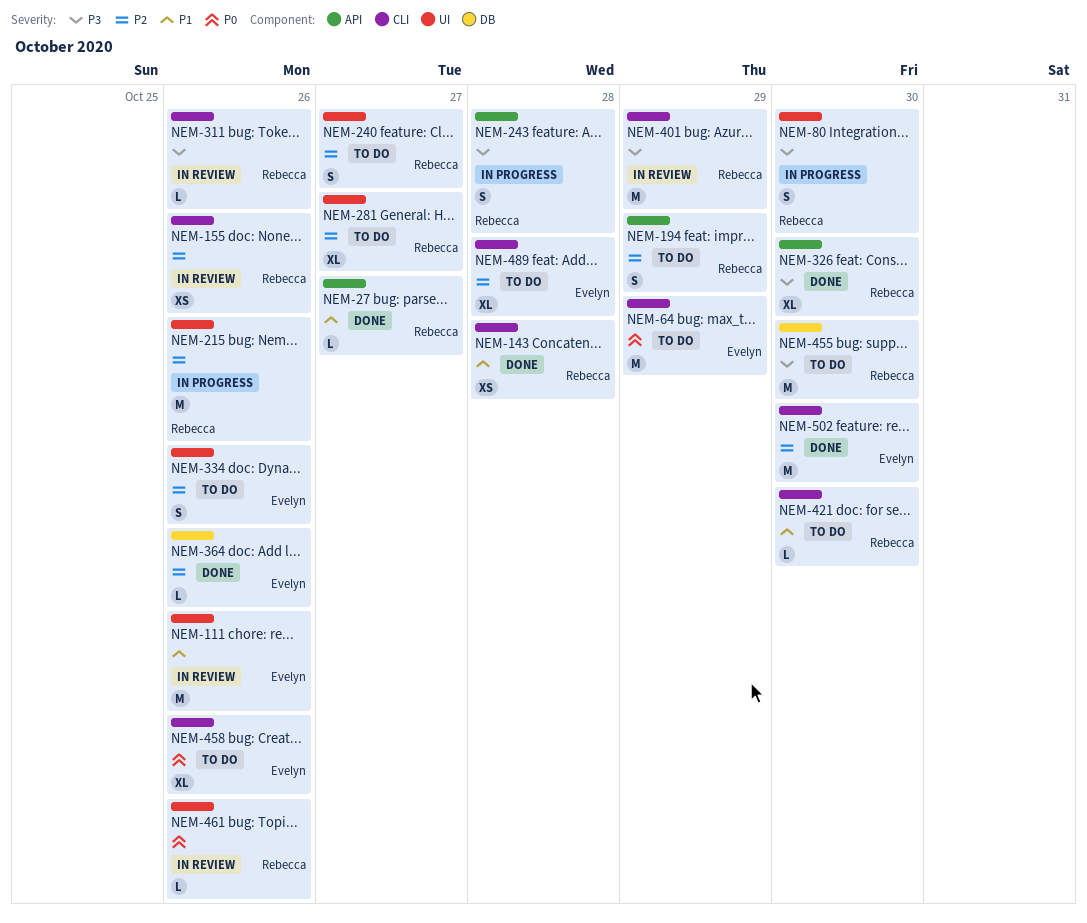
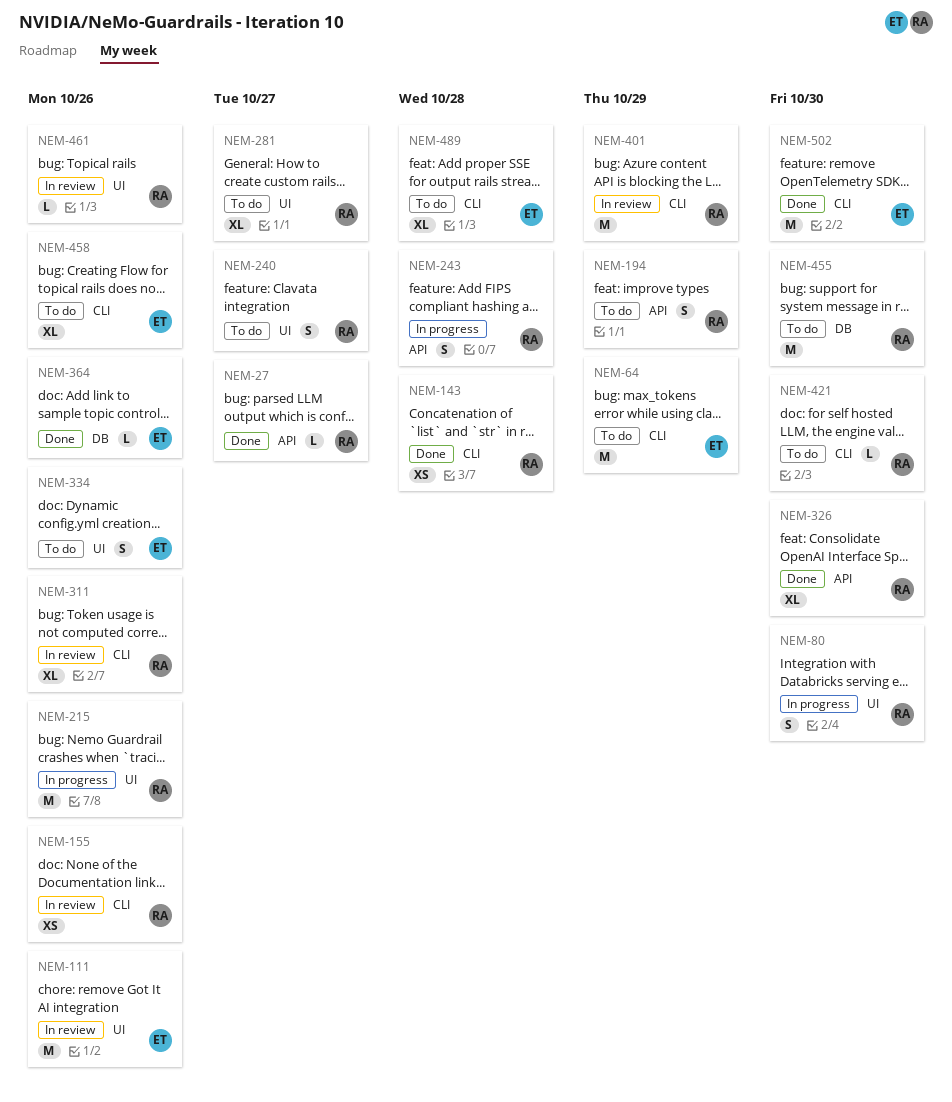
NEM-311, estimate: L -> XL

